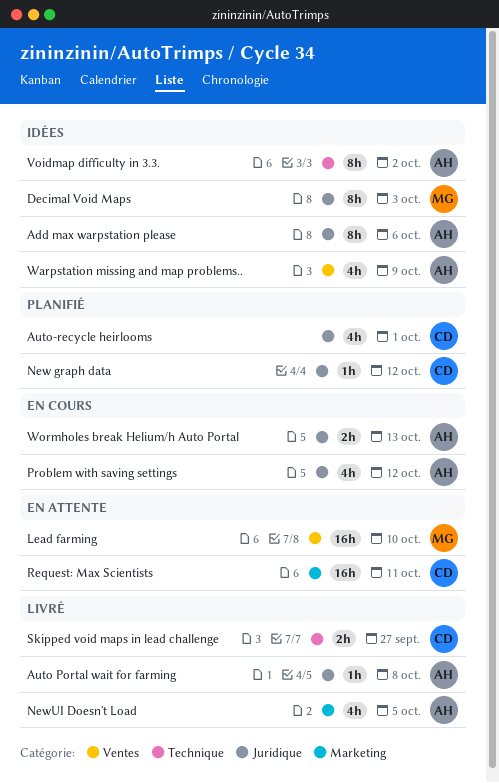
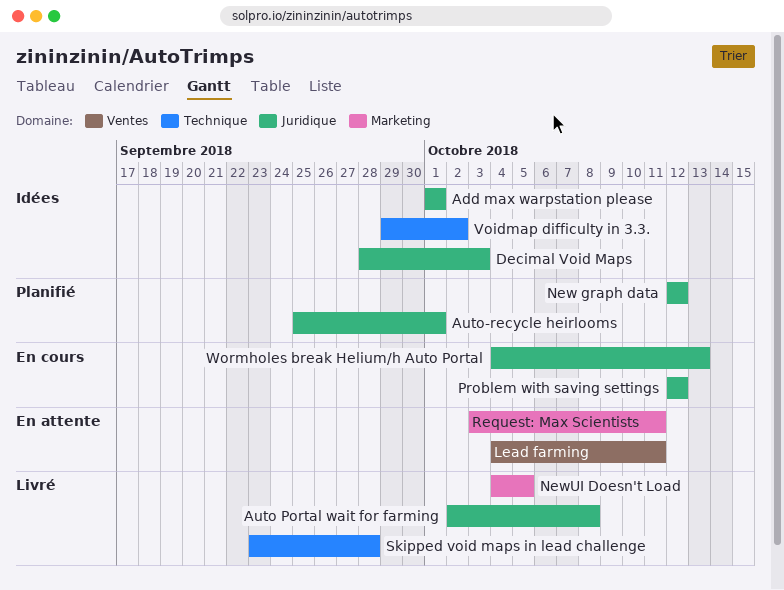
Add max warpstation please, due: Oct 6 -> Oct 1
Lead farming, due: Oct 10 -> Oct 11
Skipped void maps in lead challenge, due: Sep 27 -> Sep 28
Warpstation missing and map problems..: present -> none

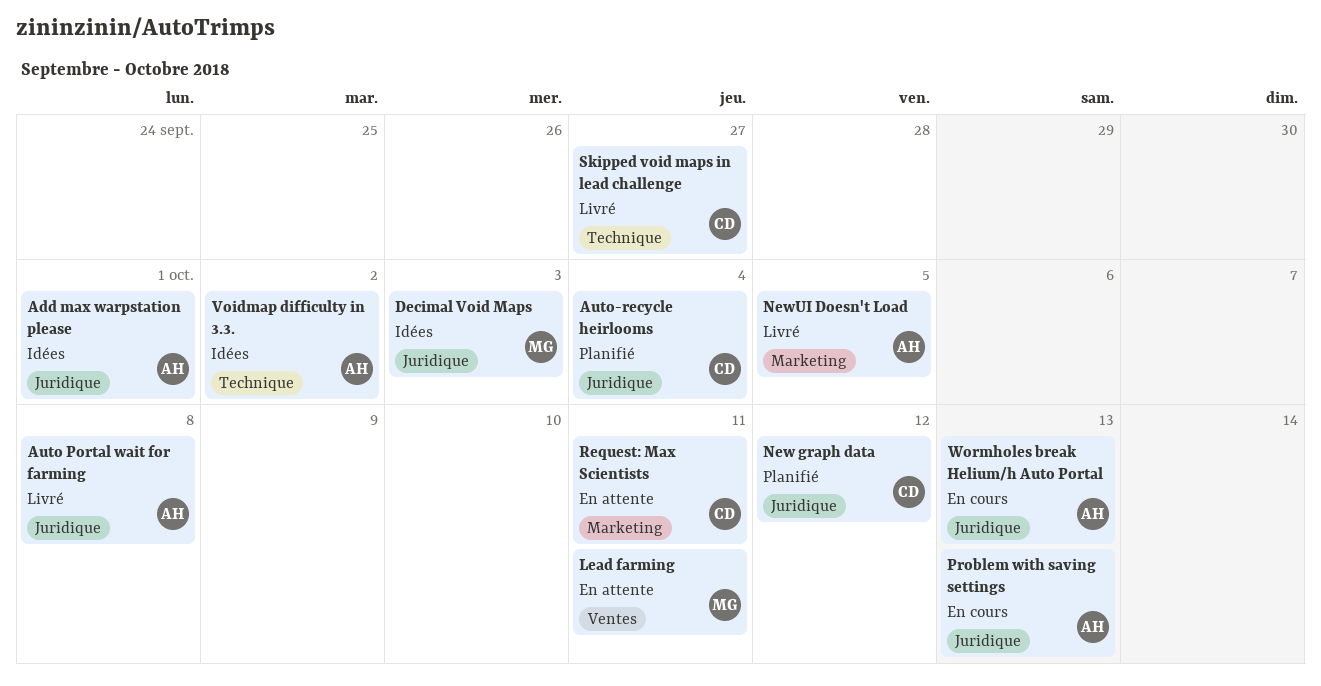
Auto-recycle heirlooms, due: Oct 1 -> Oct 4
Problem with saving settings, due: Oct 12 -> Oct 13
Skipped void maps in lead challenge, due: Sep 28 -> Sep 27

